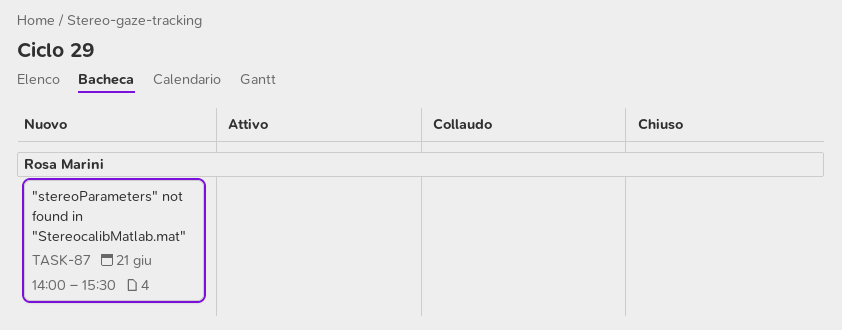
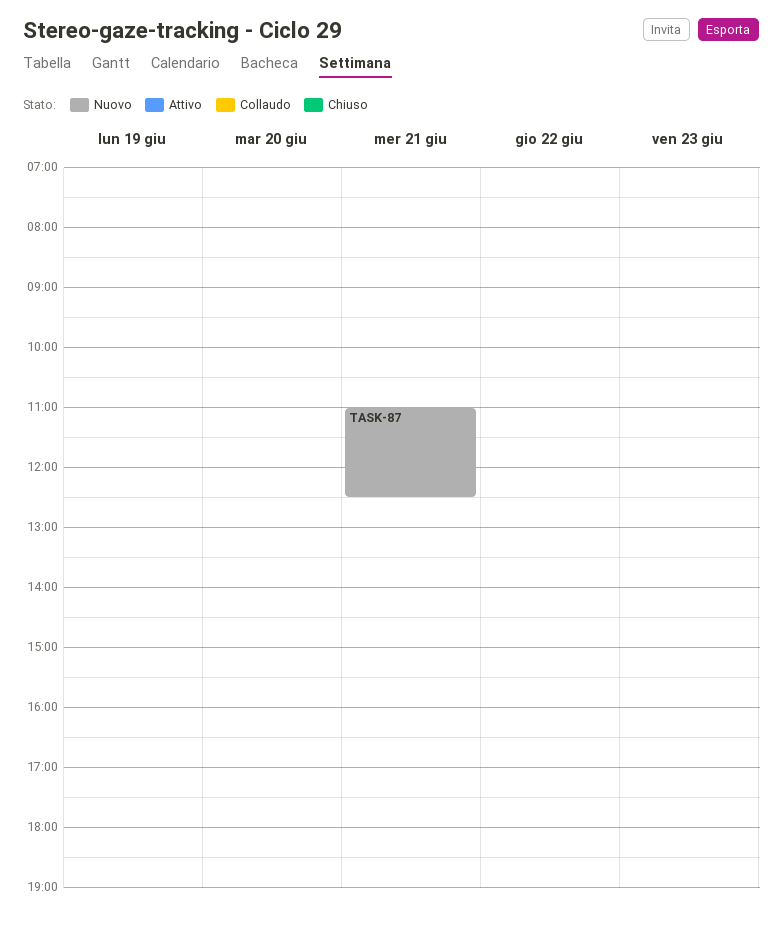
TASK-87, begins: 14:00 -> 11:00
TASK-87, ends: 15:30 -> 12:30

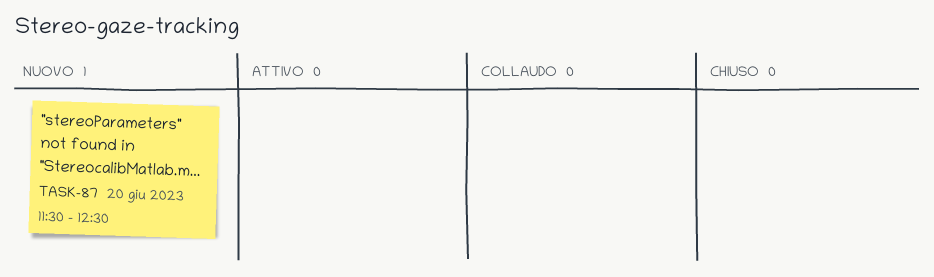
TASK-87, day: Jun 21 -> Jun 20
TASK-87, begins: 11:00 -> 11:30

